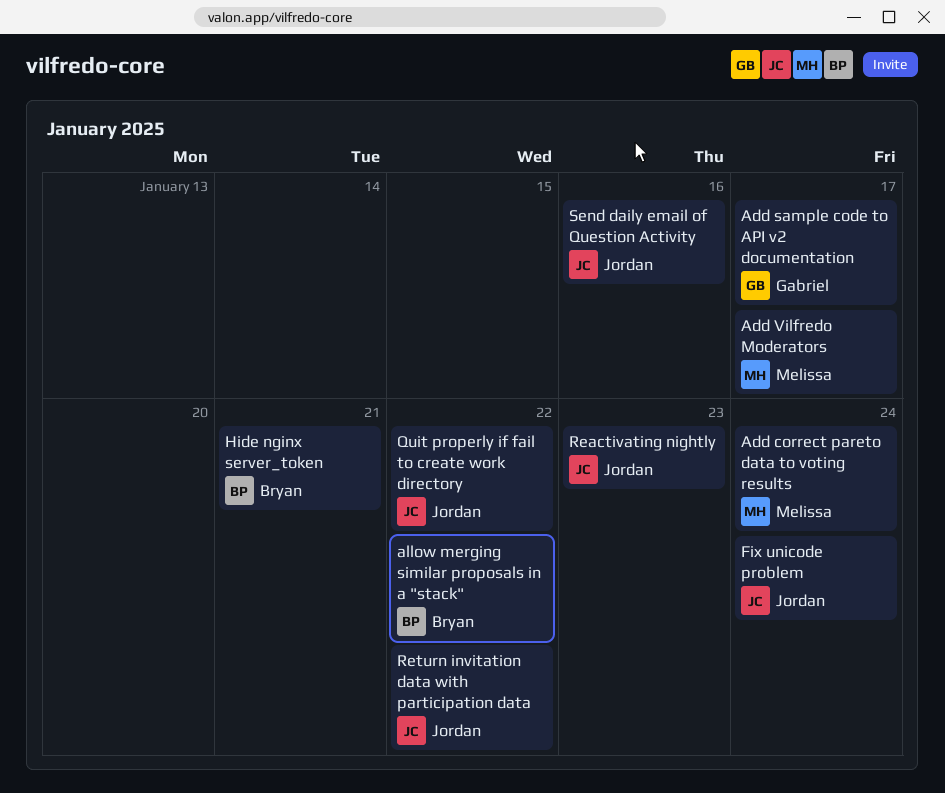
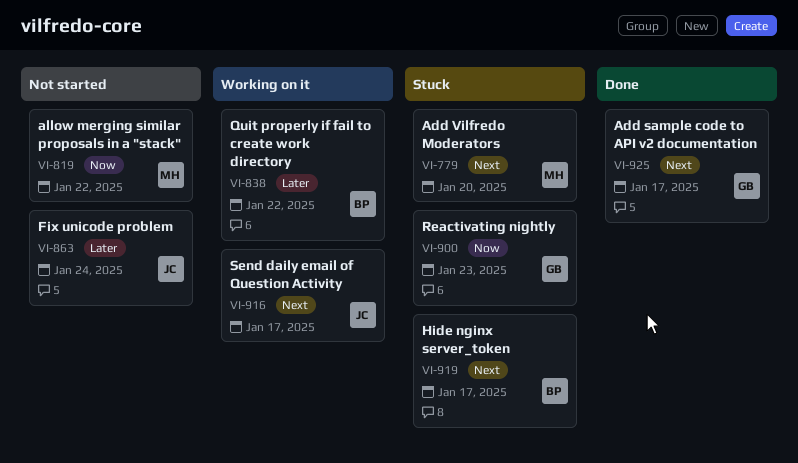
Add correct pareto data to voting results: present -> none
Add Vilfredo Moderators, due: Jan 17 -> Jan 20
allow merging similar proposals in a "stack", owner: Bryan -> Melissa
Hide nginx server_token, due: Jan 21 -> Jan 17
Quit properly if fail to create work directory, owner: Jordan -> Bryan
Reactivating nightly, owner: Jordan -> Gabriel
Return invitation data with participation data: present -> none
Send daily email of Question Activity, due: Jan 16 -> Jan 17

